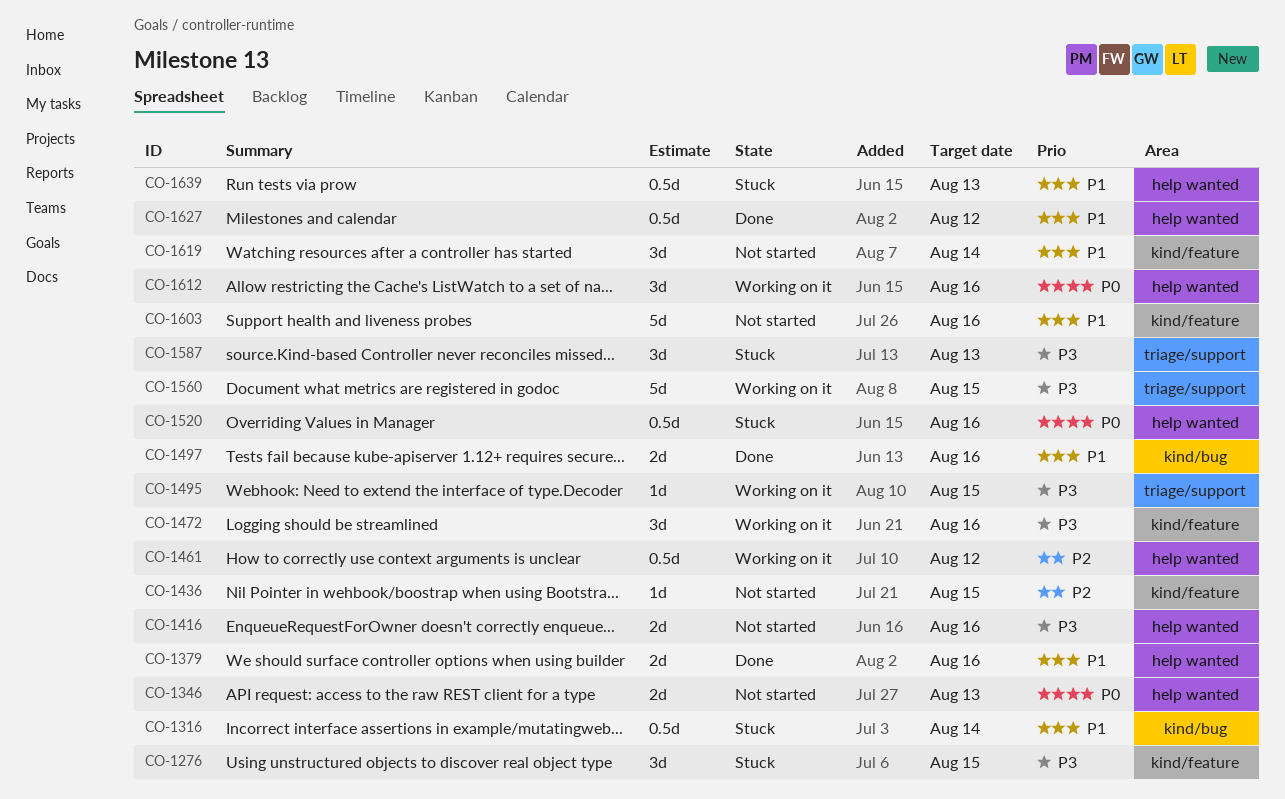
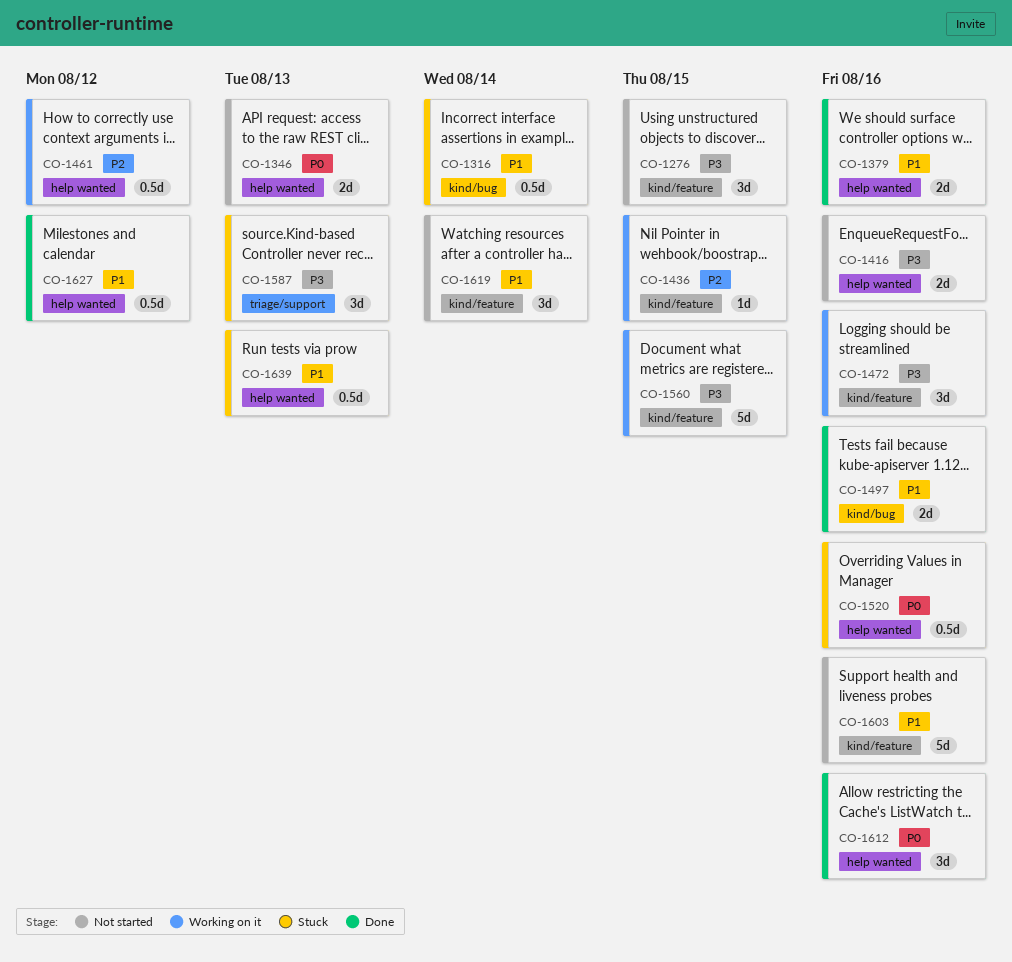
CO-1276, status: Stuck -> Not started
CO-1436, status: Not started -> Working on it
CO-1495: present -> none
CO-1560, label: triage/support -> kind/feature
CO-1612, status: Working on it -> Done

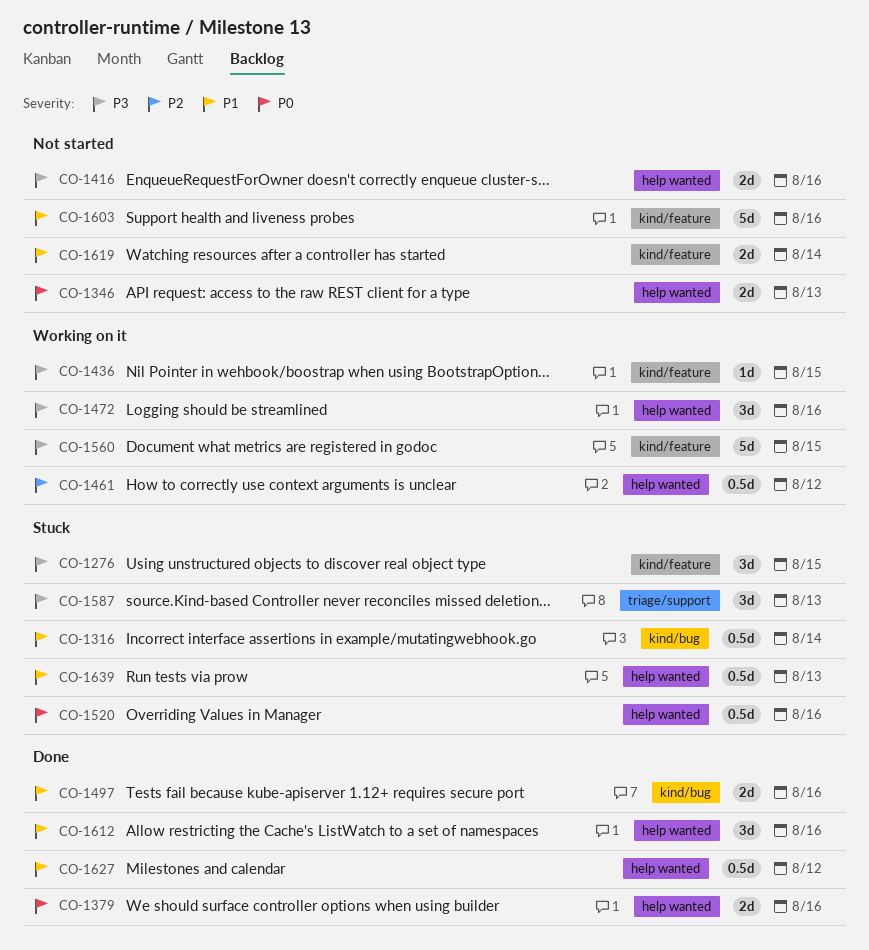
CO-1276, status: Not started -> Stuck
CO-1379, priority: P1 -> P0
CO-1436, priority: P2 -> P3
CO-1472, label: kind/feature -> help wanted
CO-1612, priority: P0 -> P1
CO-1619, estimate: 3d -> 2d

